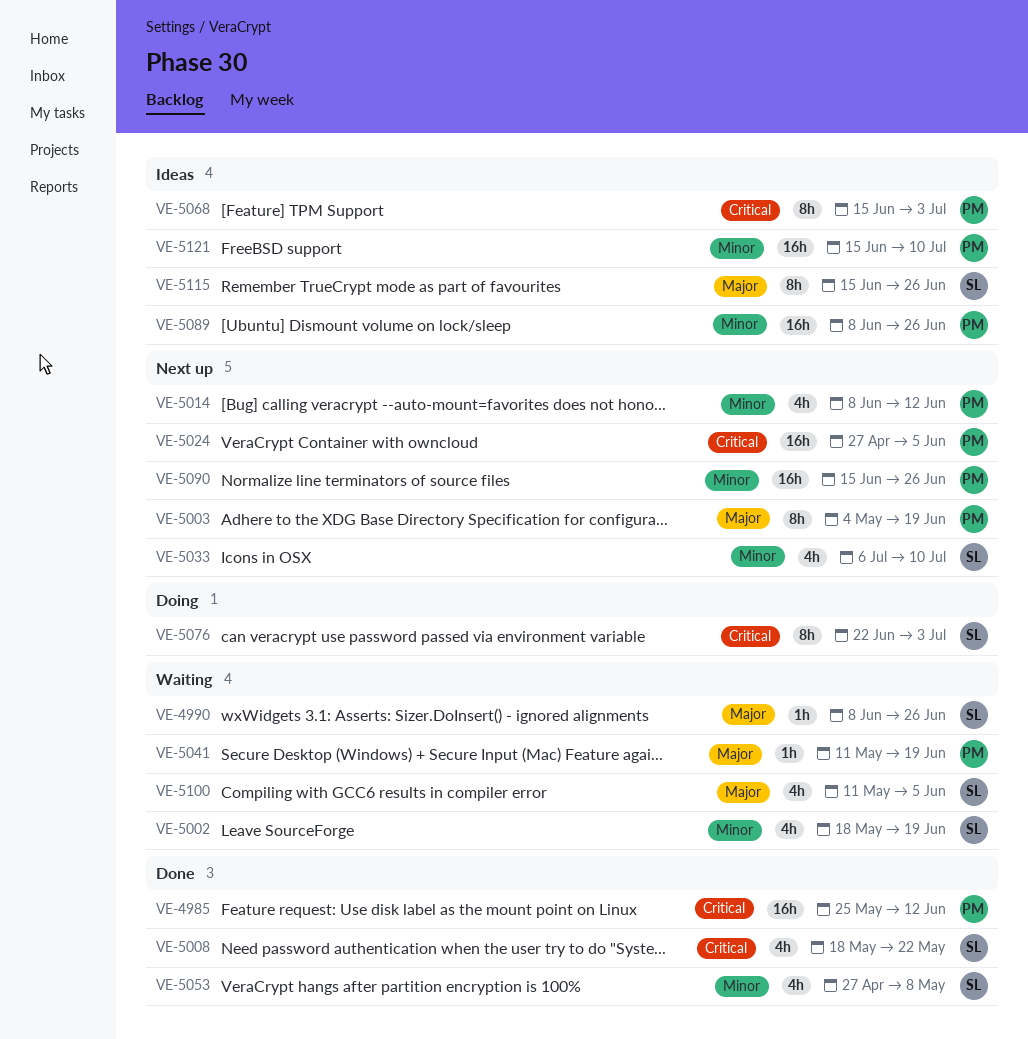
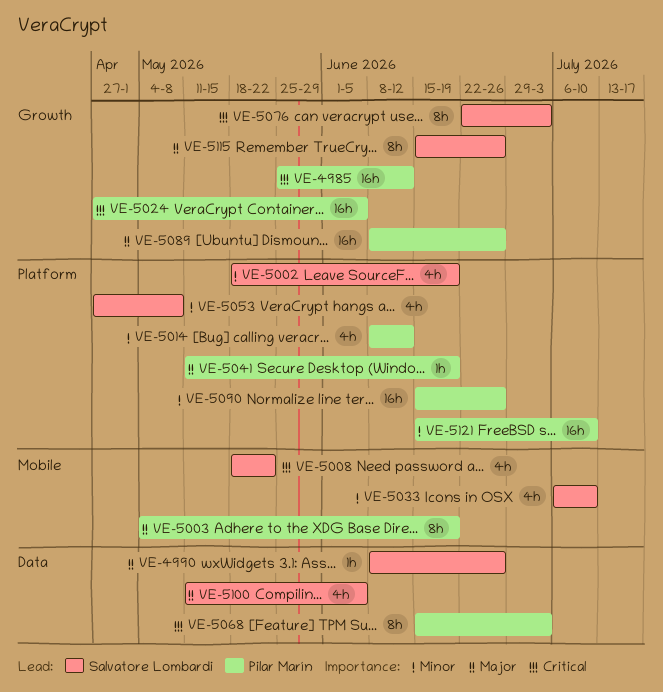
VE-5089, priority: Minor -> Major

